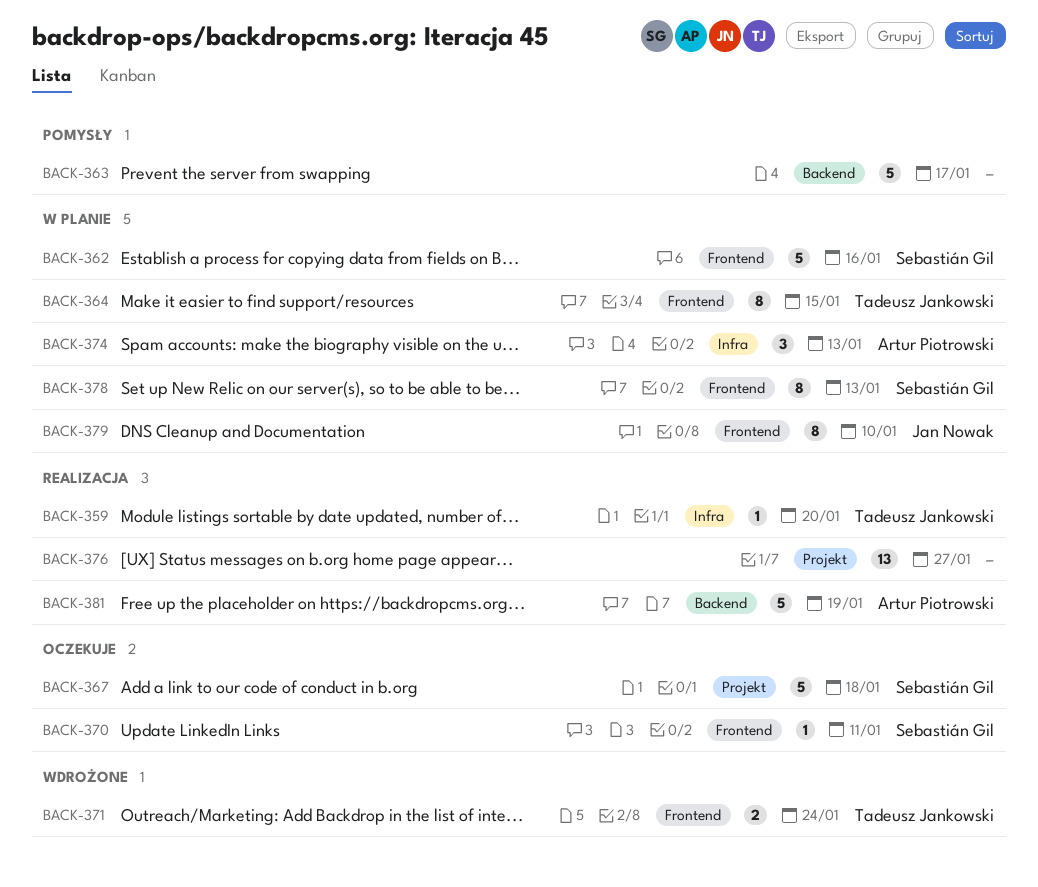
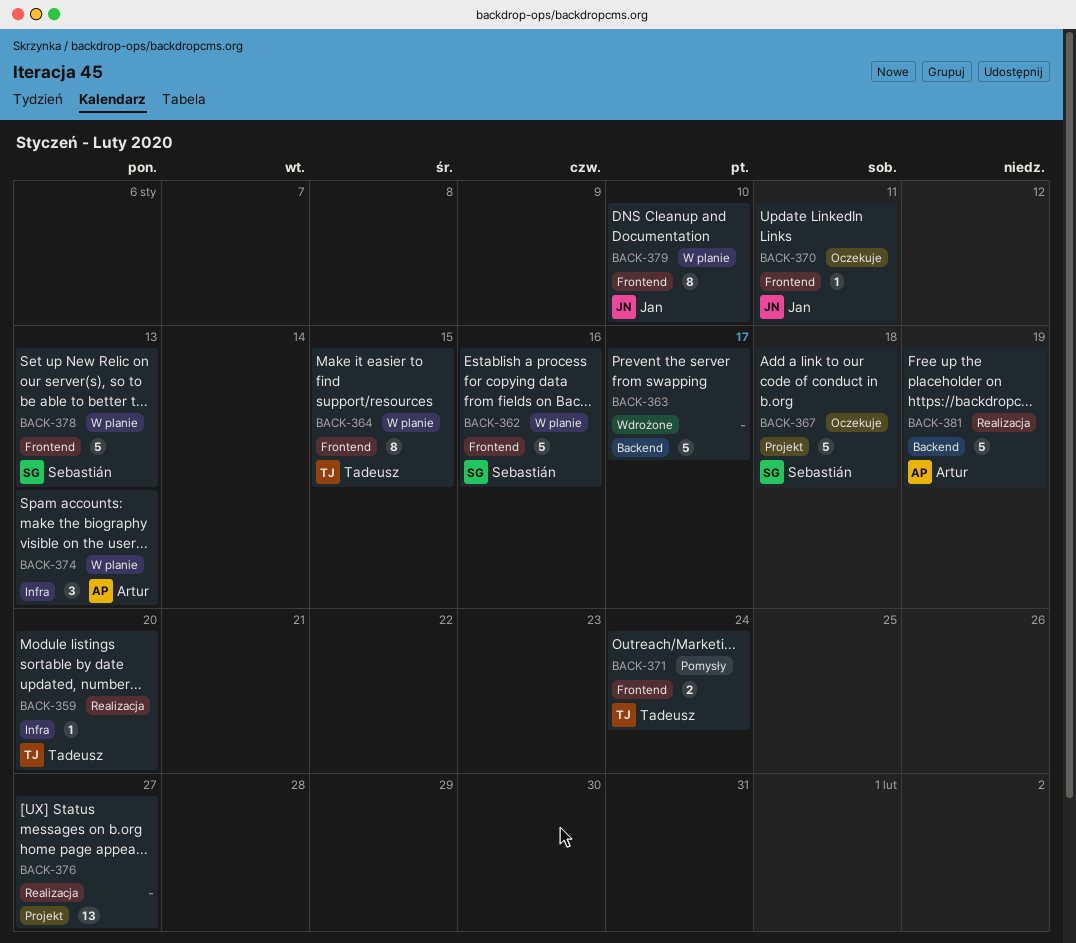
BACK-363, status: Pomysły -> Wdrożone
BACK-370, owner: Sebastián Gil -> Jan Nowak
BACK-371, status: Wdrożone -> Pomysły
BACK-378, estimate: 8 -> 5

